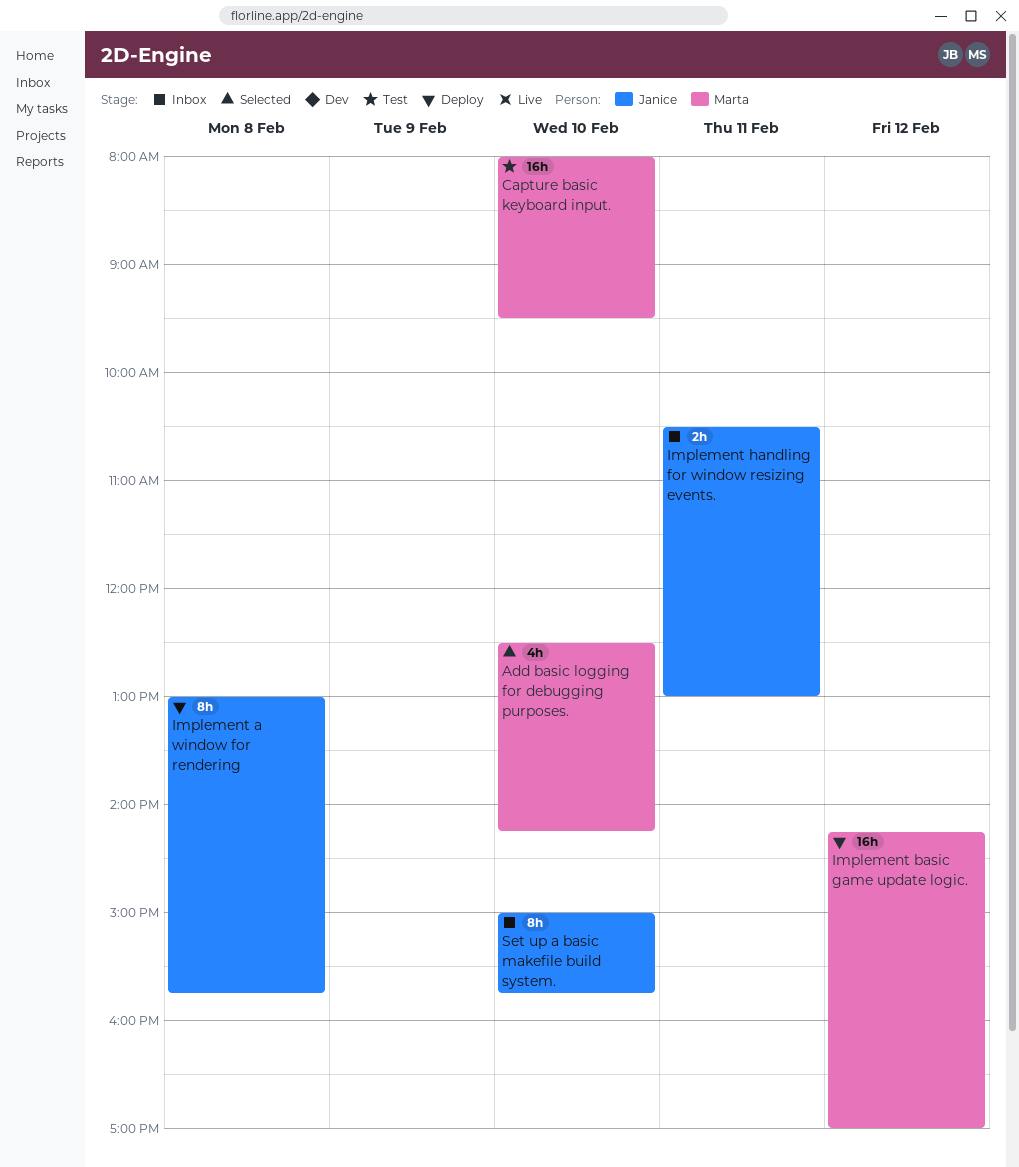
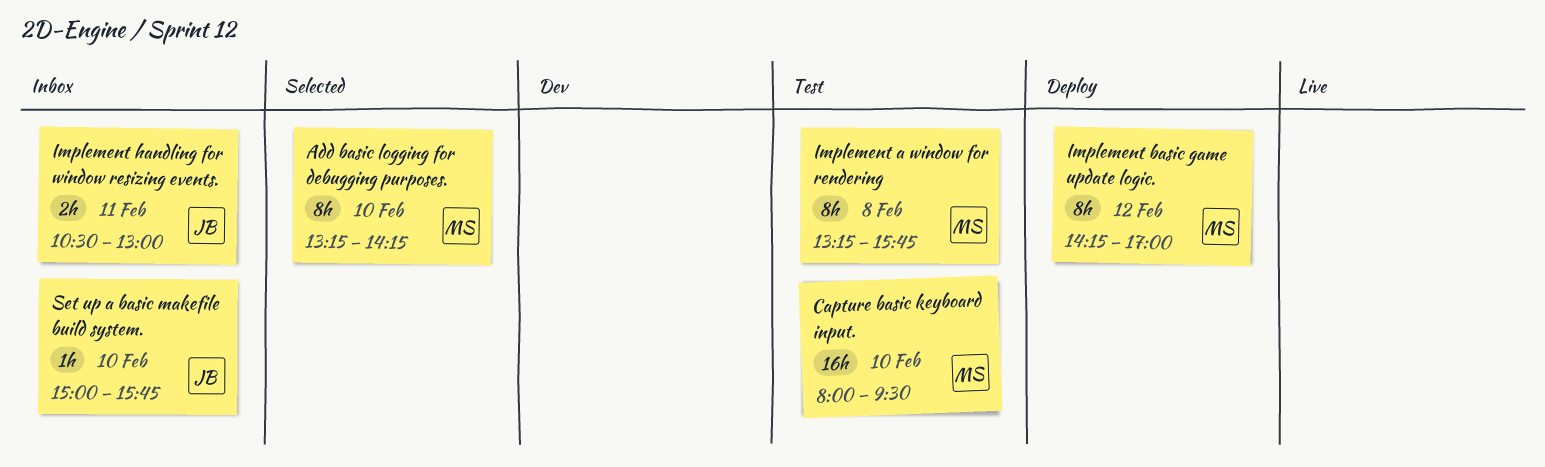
Add basic logging for debugging purposes., estimate: 4h -> 8h
Add basic logging for debugging purposes., begins: 12:30 -> 13:15
Implement a window for rendering, status: Deploy -> Test
Implement a window for rendering, owner: Janice -> Marta
Implement a window for rendering, begins: 13:00 -> 13:15
Implement basic game update logic., estimate: 16h -> 8h
Set up a basic makefile build system., estimate: 8h -> 1h

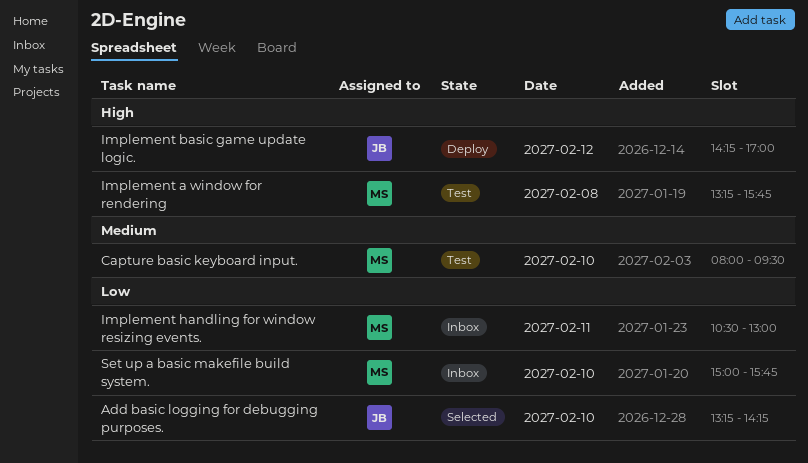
Add basic logging for debugging purposes., owner: MS -> JB
Implement basic game update logic., owner: MS -> JB
Implement handling for window resizing events., owner: JB -> MS
Set up a basic makefile build system., owner: JB -> MS

